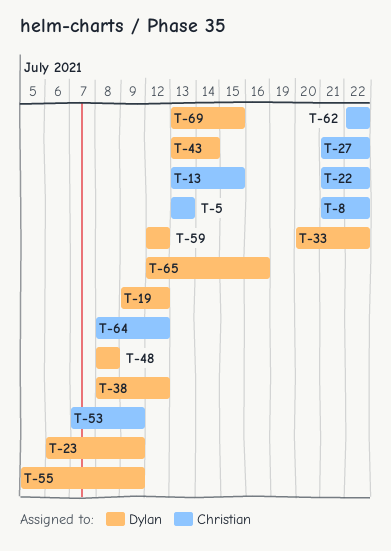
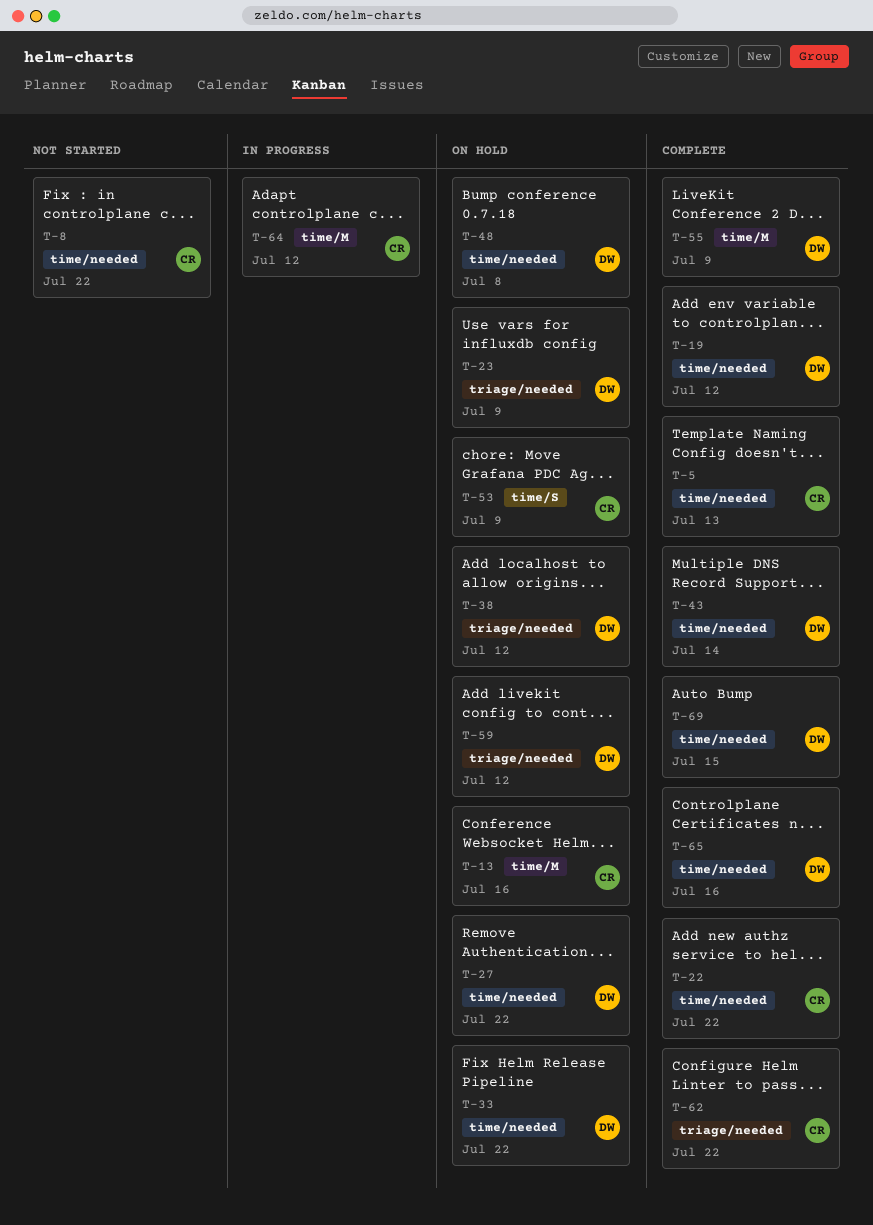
T-13, due: Jul 15 -> Jul 16
T-27, owner: Christian -> Dylan

